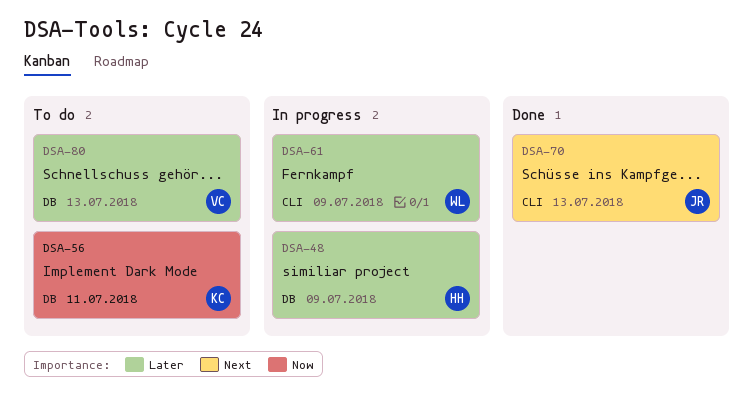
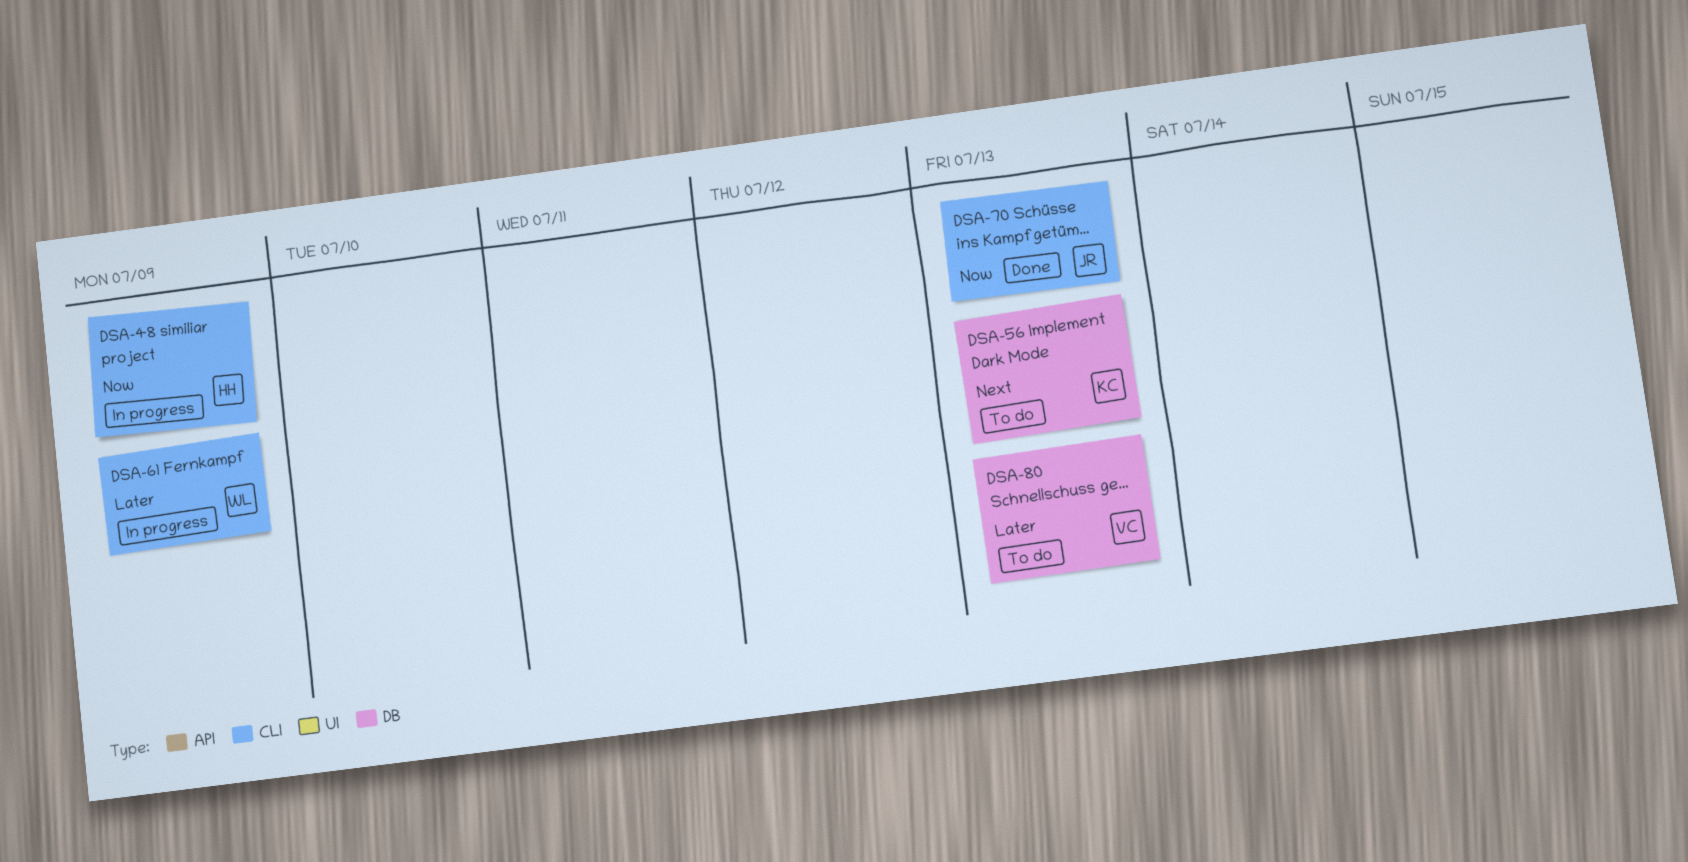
DSA-48, priority: Later -> Now
DSA-48, label: DB -> CLI
DSA-56, priority: Now -> Next
DSA-56, due: Jul 11 -> Jul 13
DSA-70, priority: Next -> Now

